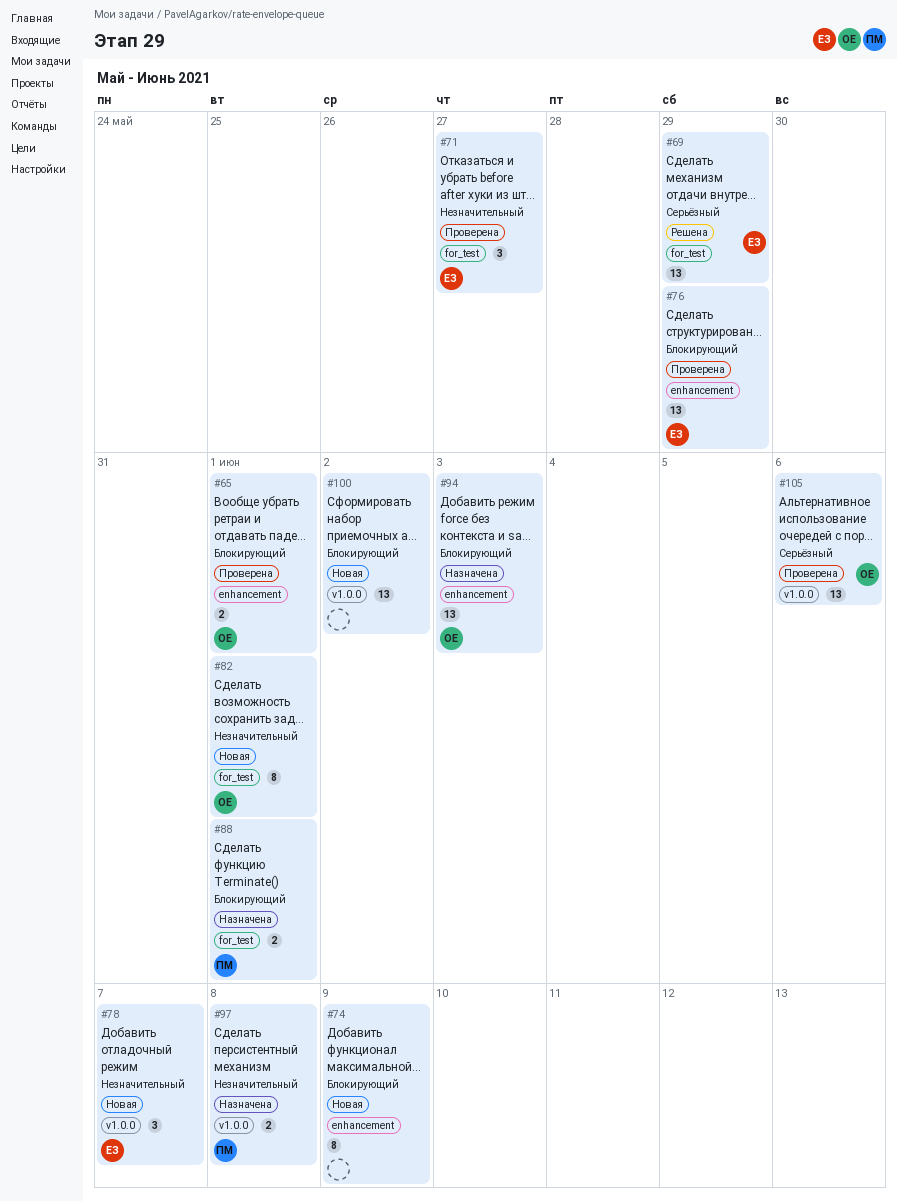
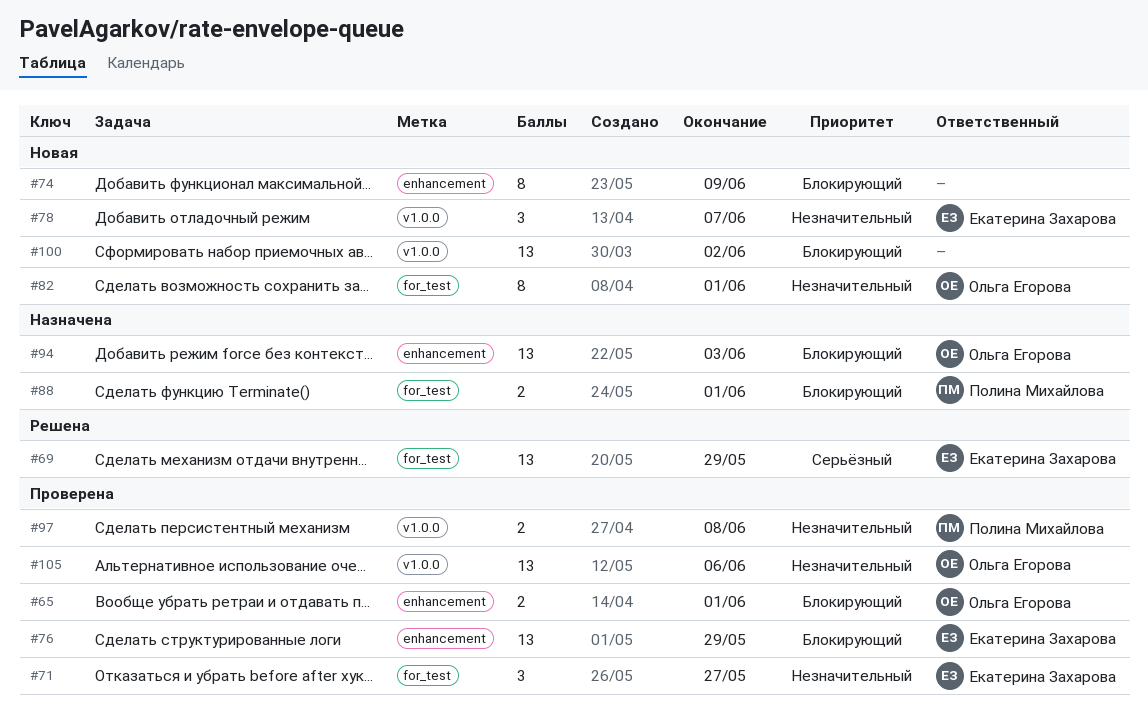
#97, status: Назначена -> Проверена
#105, priority: Серьёзный -> Незначительный

